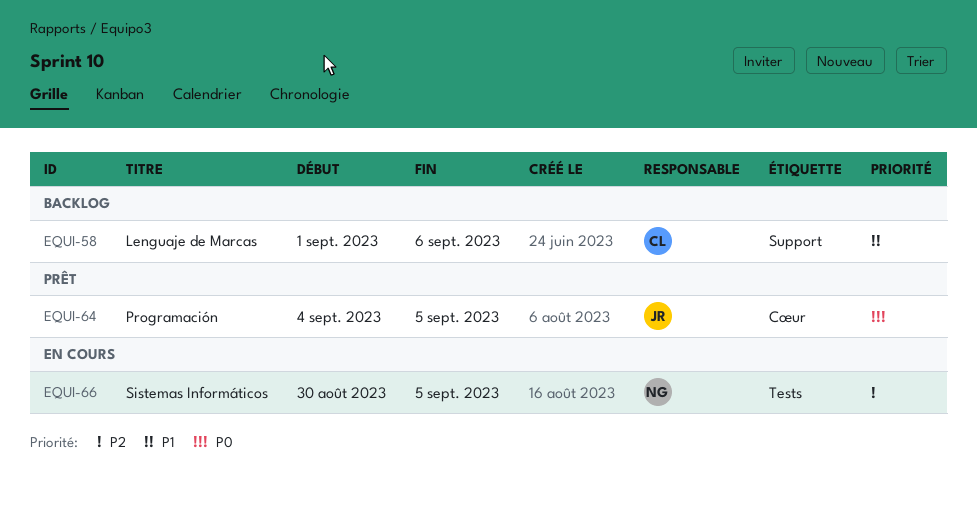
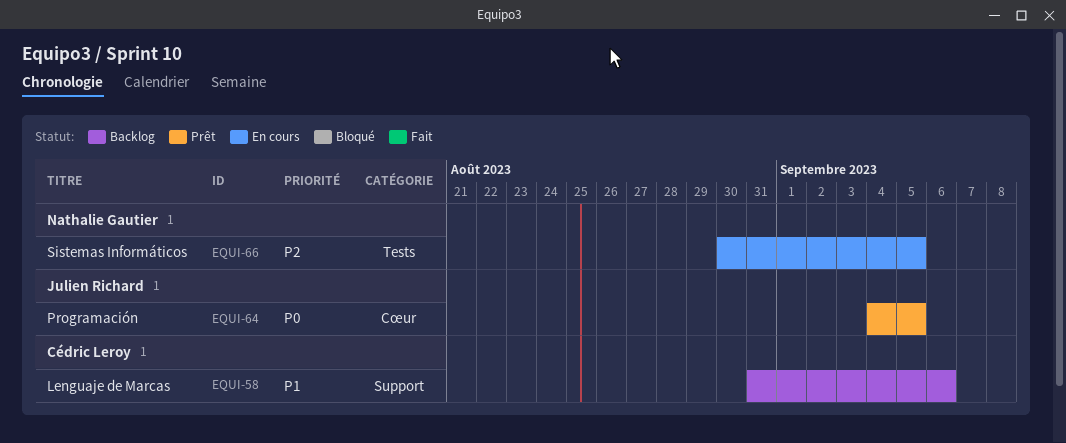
EQUI-58, start: Sep 1 -> Aug 31

